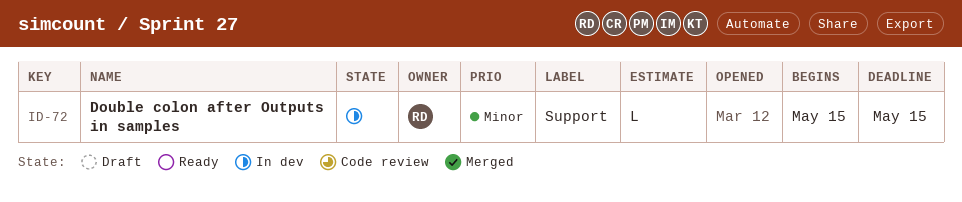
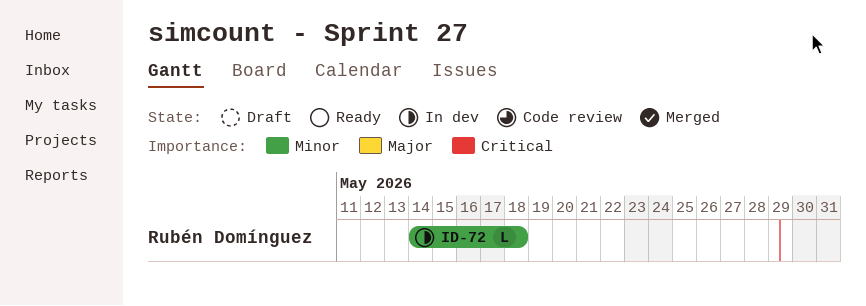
ID-72, start: May 15 -> May 14
ID-72, due: May 15 -> May 18

